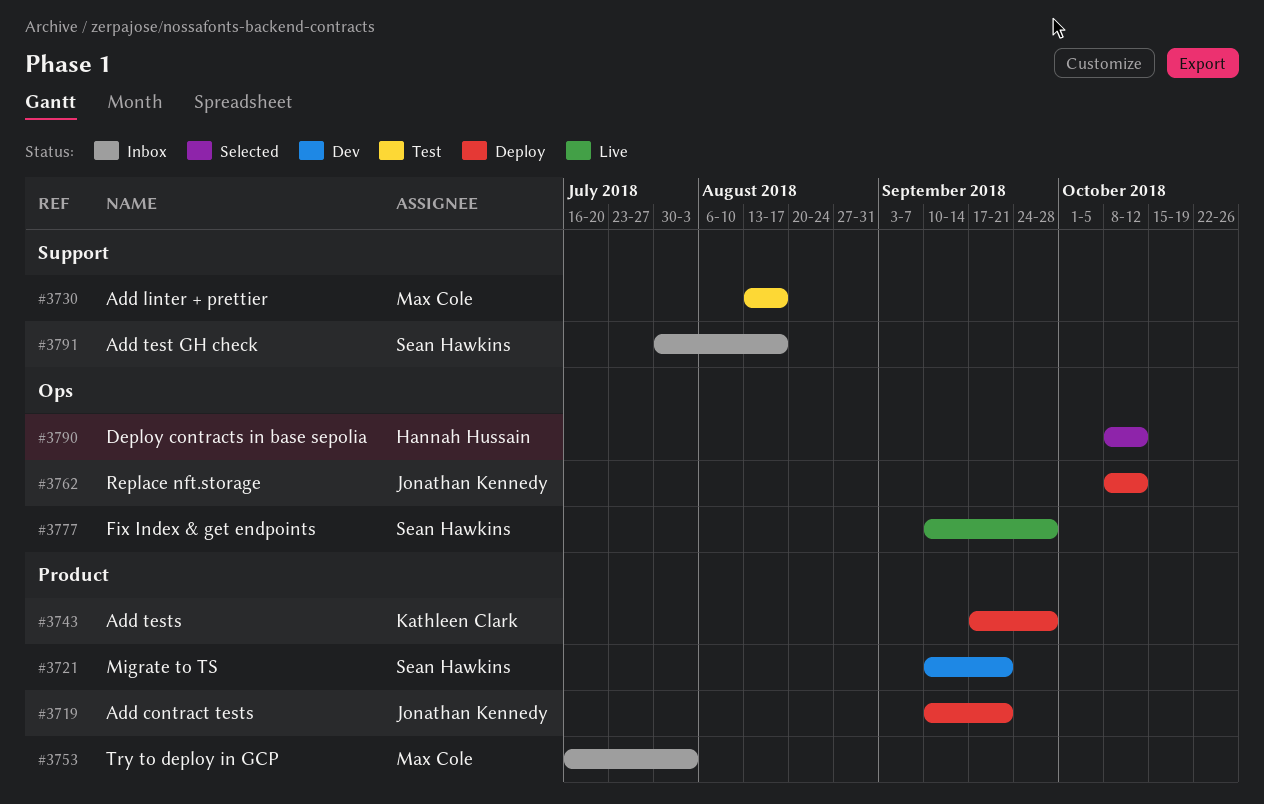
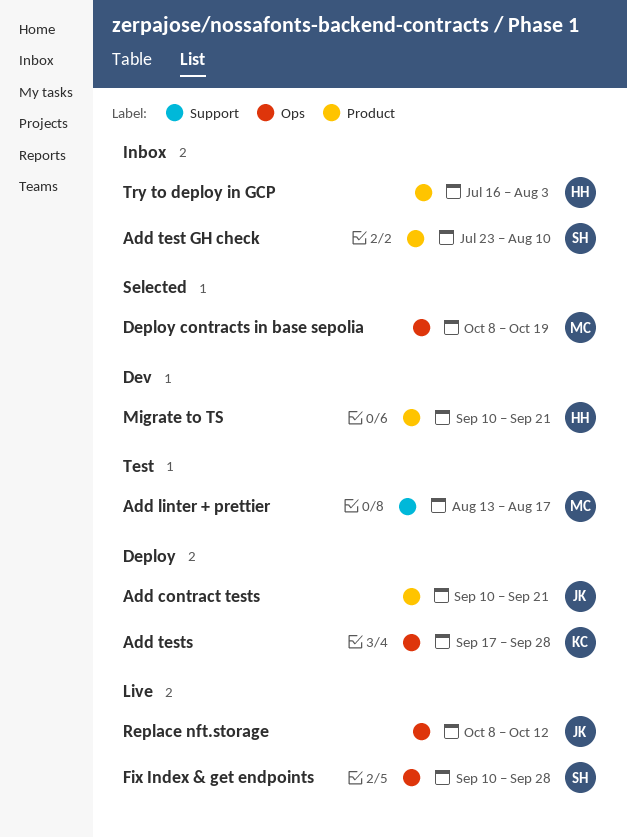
Add test GH check, label: Support -> Product
Add test GH check, start: Jul 30 -> Jul 23
Add test GH check, due: Aug 17 -> Aug 10
Add tests, label: Product -> Ops
Deploy contracts in base sepolia, owner: Hannah Hussain -> Max Cole
Deploy contracts in base sepolia, due: Oct 12 -> Oct 19
Migrate to TS, owner: Sean Hawkins -> Hannah Hussain
Replace nft.storage, status: Deploy -> Live
Try to deploy in GCP, owner: Max Cole -> Hannah Hussain

